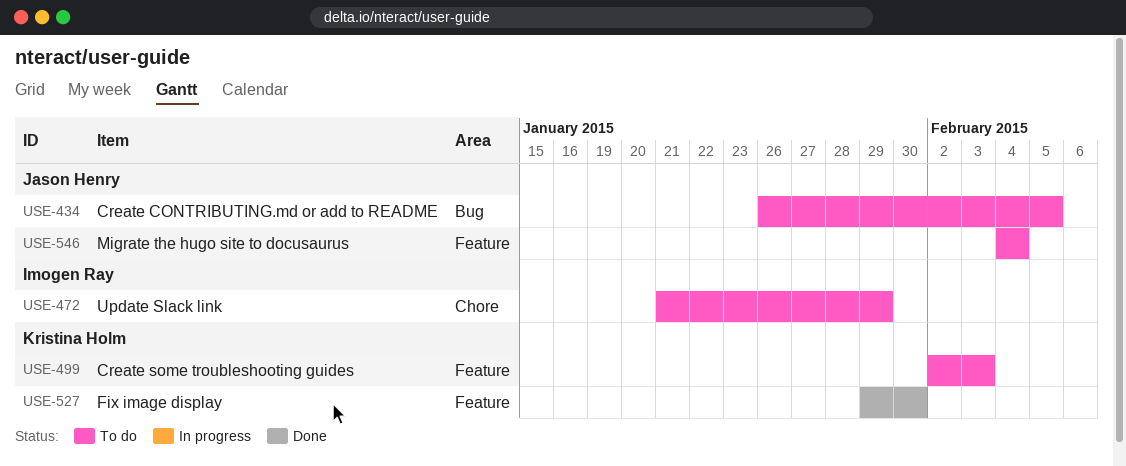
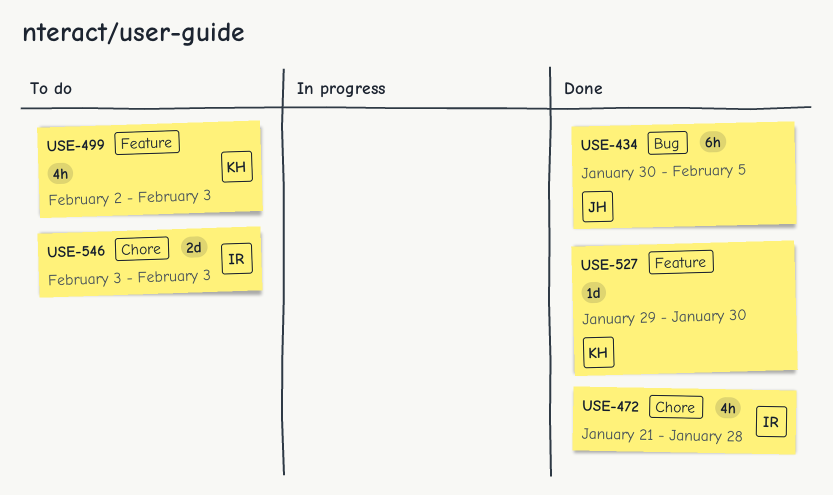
USE-434, status: To do -> Done
USE-434, start: Jan 26 -> Jan 30
USE-472, status: To do -> Done
USE-472, due: Jan 29 -> Jan 28
USE-546, owner: Jason Henry -> Imogen Ray
USE-546, label: Feature -> Chore
USE-546, start: Feb 4 -> Feb 3
USE-546, due: Feb 4 -> Feb 3

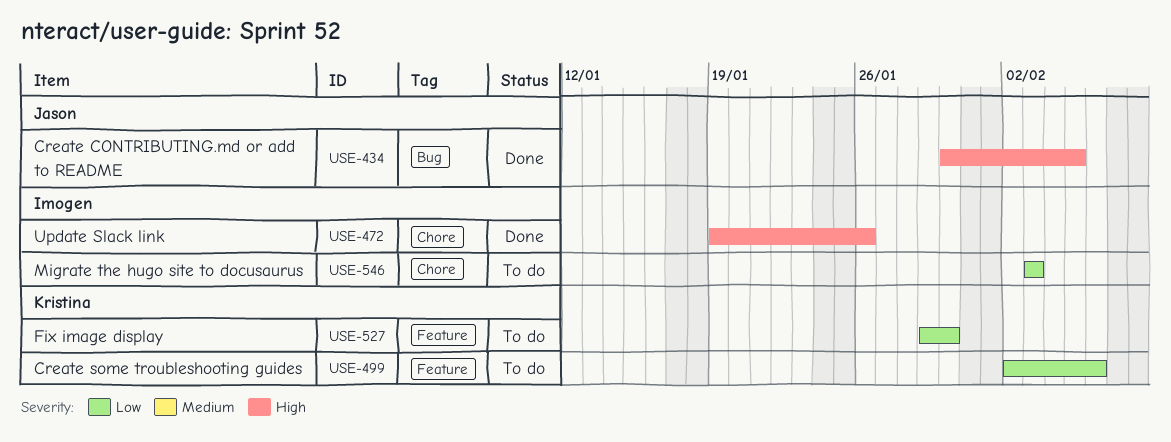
USE-472, start: Jan 21 -> Jan 19
USE-472, due: Jan 28 -> Jan 26
USE-499, due: Feb 3 -> Feb 6
USE-527, status: Done -> To do

